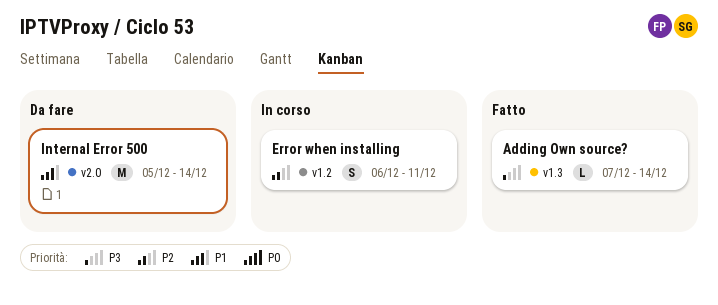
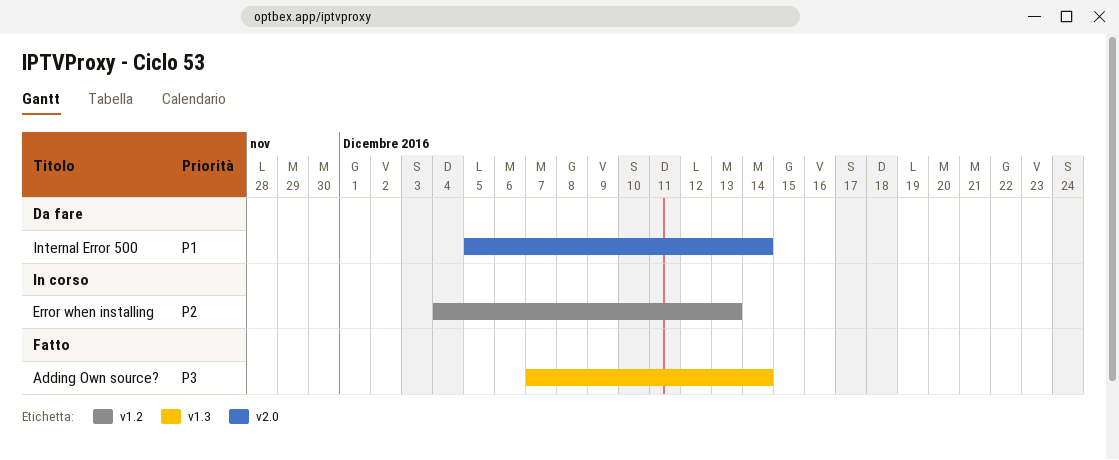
Error when installing, start: Dec 6 -> Dec 4
Error when installing, due: Dec 11 -> Dec 13

